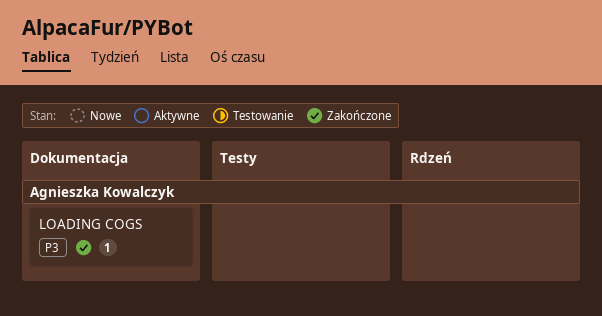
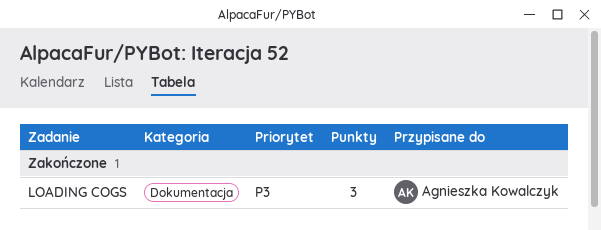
LOADING COGS, estimate: 1 -> 3

